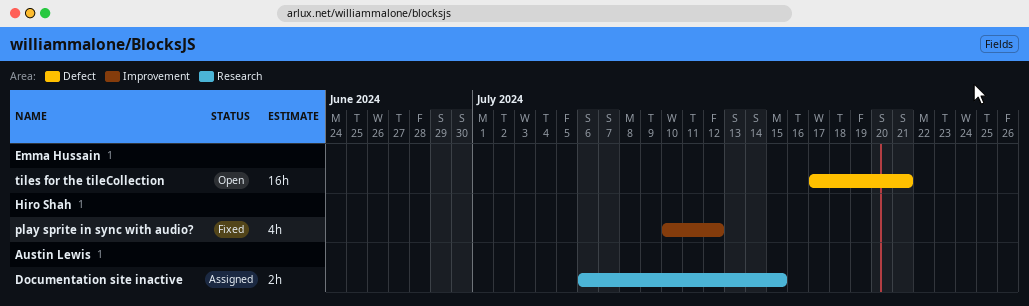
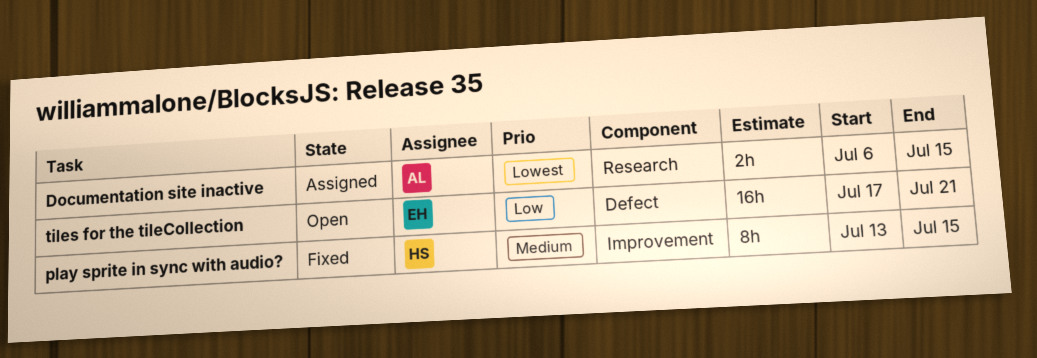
play sprite in sync with audio?, estimate: 4h -> 8h
play sprite in sync with audio?, start: Jul 10 -> Jul 13
play sprite in sync with audio?, due: Jul 12 -> Jul 15

